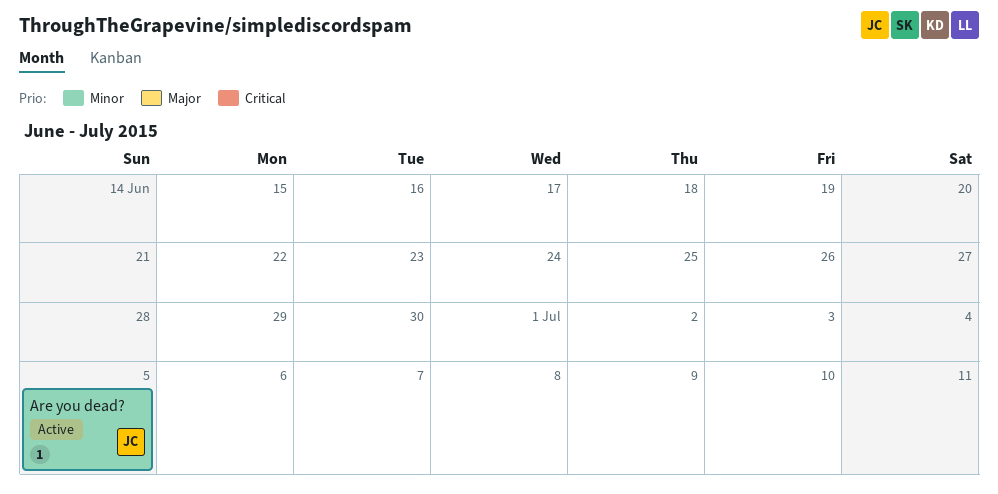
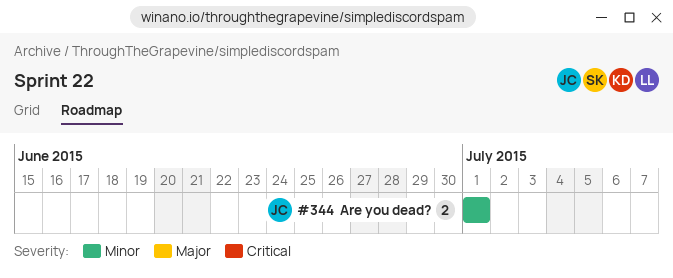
Are you dead?, estimate: 1 -> 2
Are you dead?, due: Jul 5 -> Jul 1

